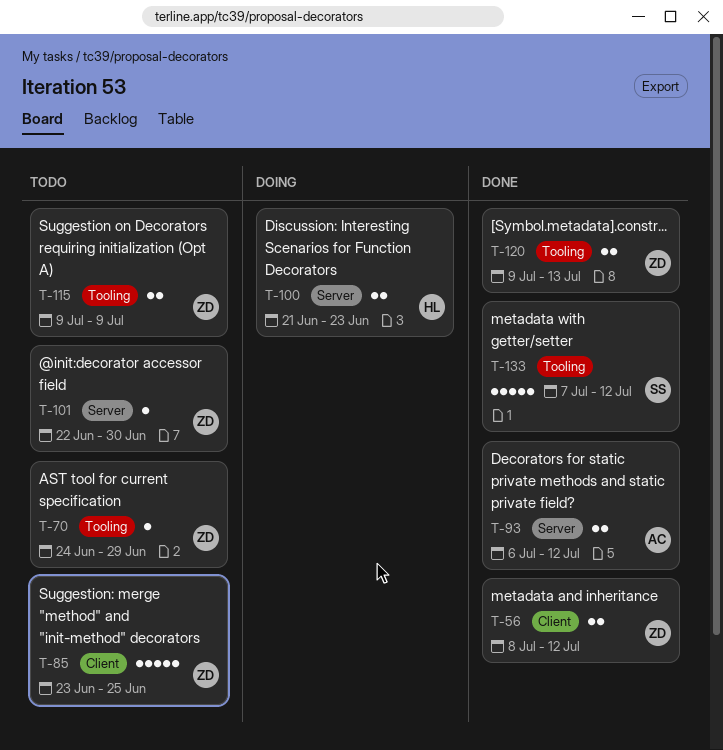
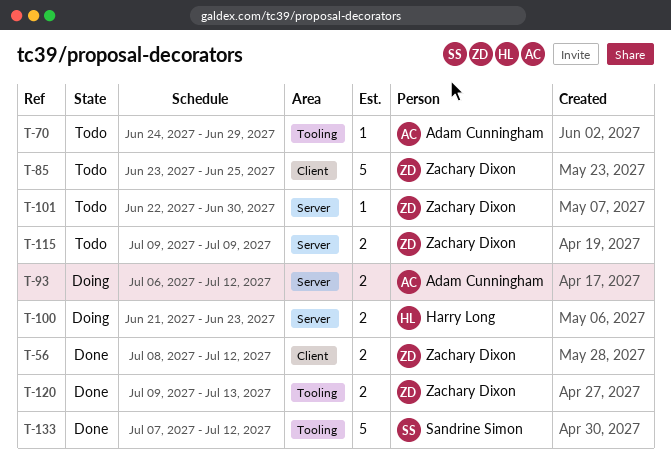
T-70, owner: Zachary Dixon -> Adam Cunningham
T-93, status: Done -> Doing
T-115, label: Tooling -> Server

